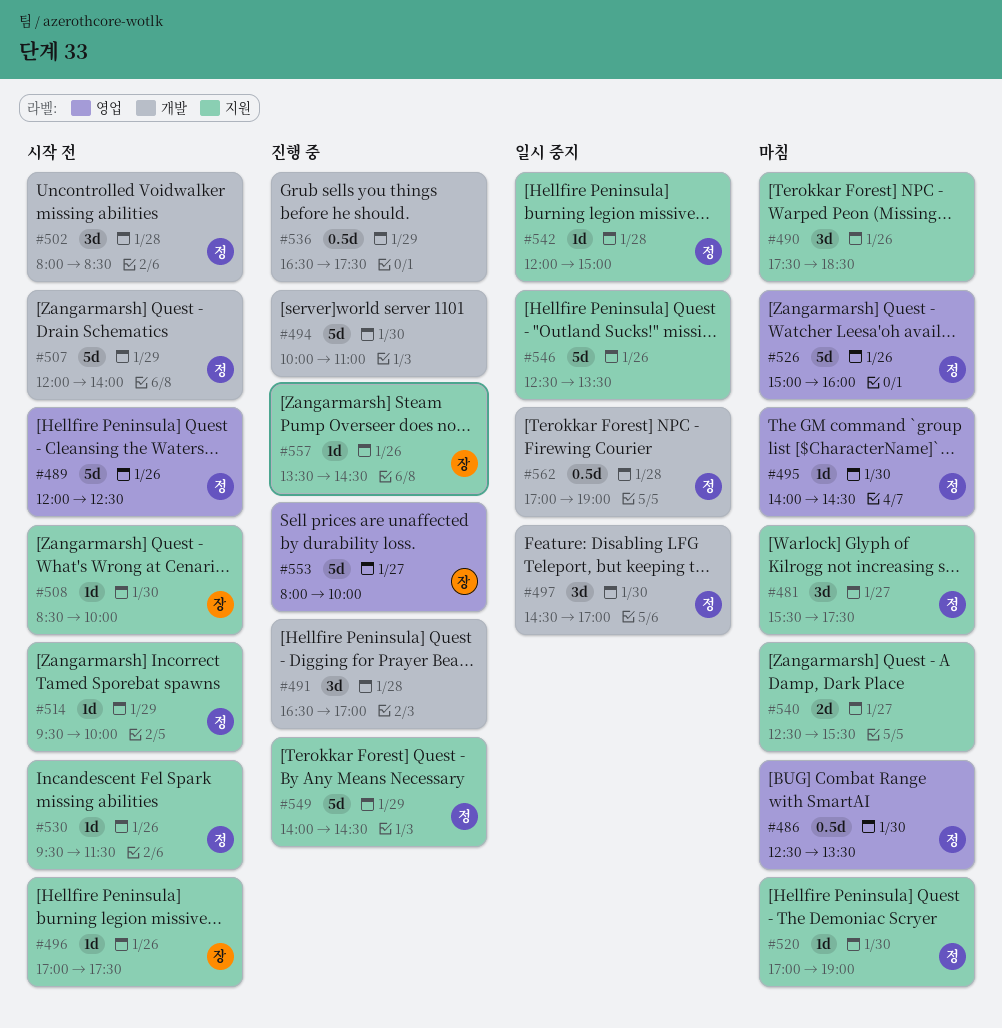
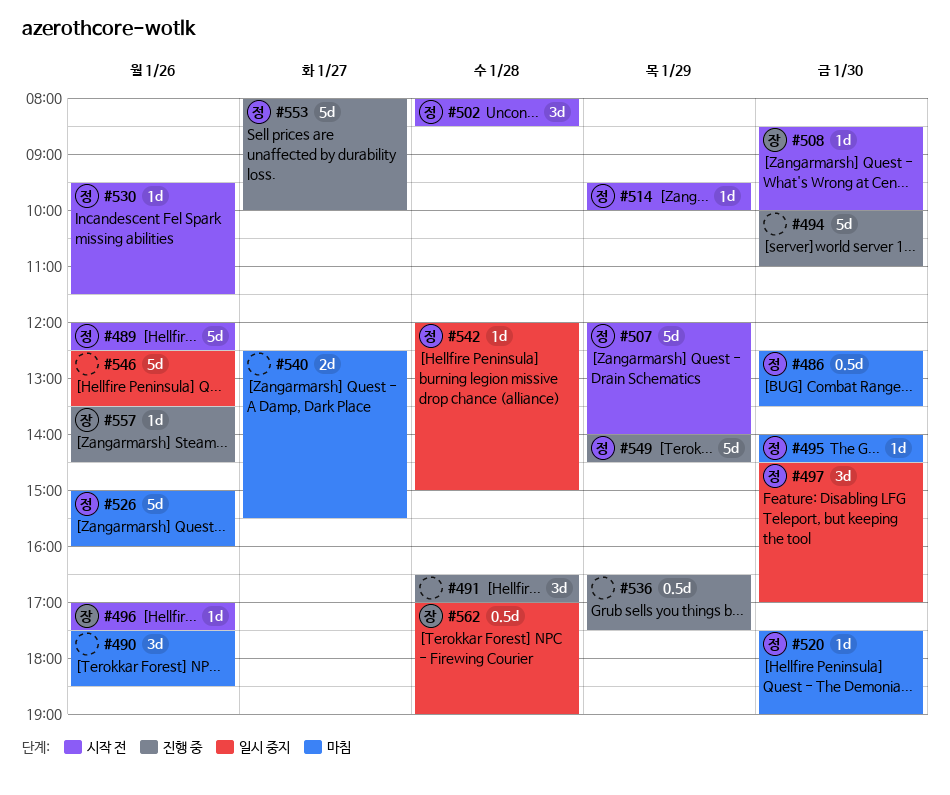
#481: present -> none
#520, begins: 17:00 -> 17:30
#553, owner: 장 -> 정
#562, owner: 정 -> 장

